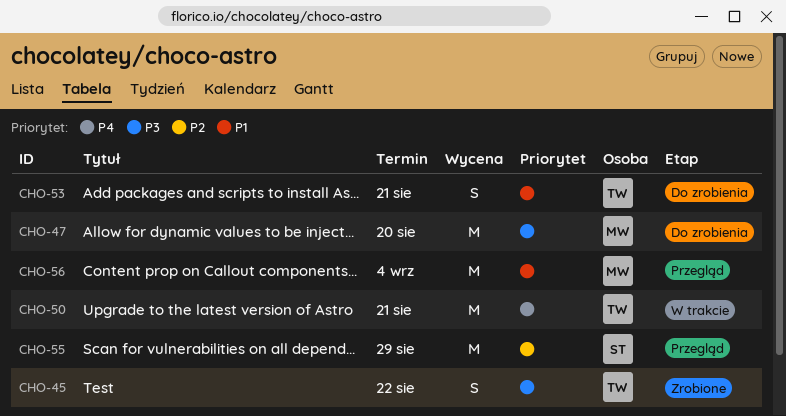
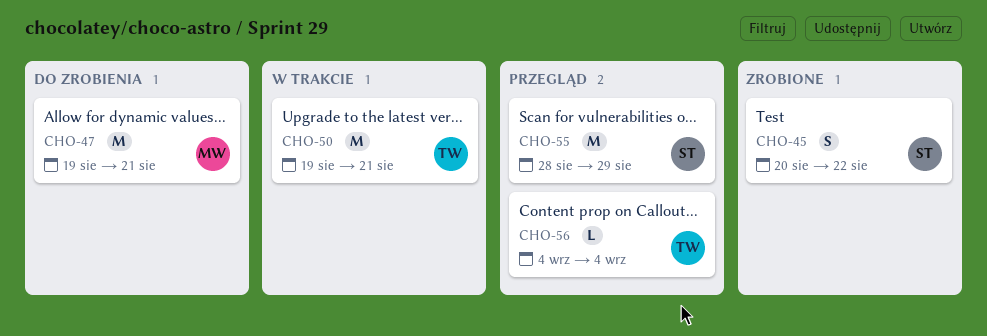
CHO-45, owner: TW -> ST
CHO-47, due: Aug 20 -> Aug 21
CHO-53: present -> none
CHO-56, owner: MW -> TW
CHO-56, estimate: M -> L

